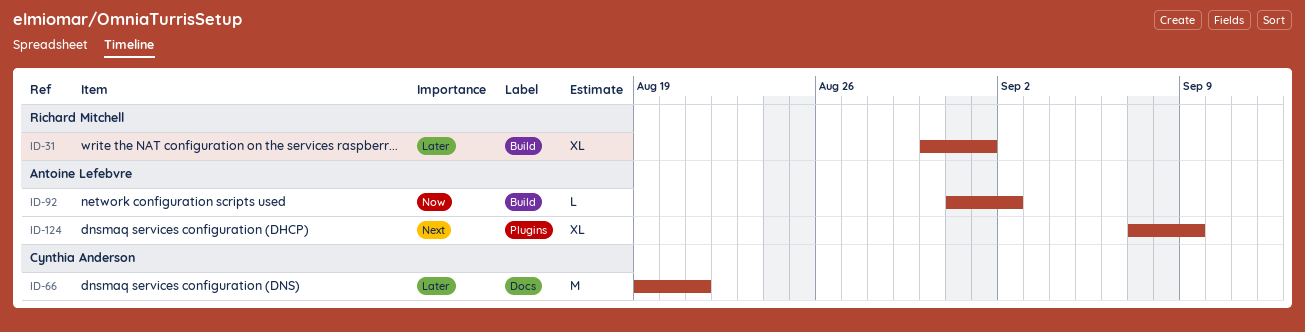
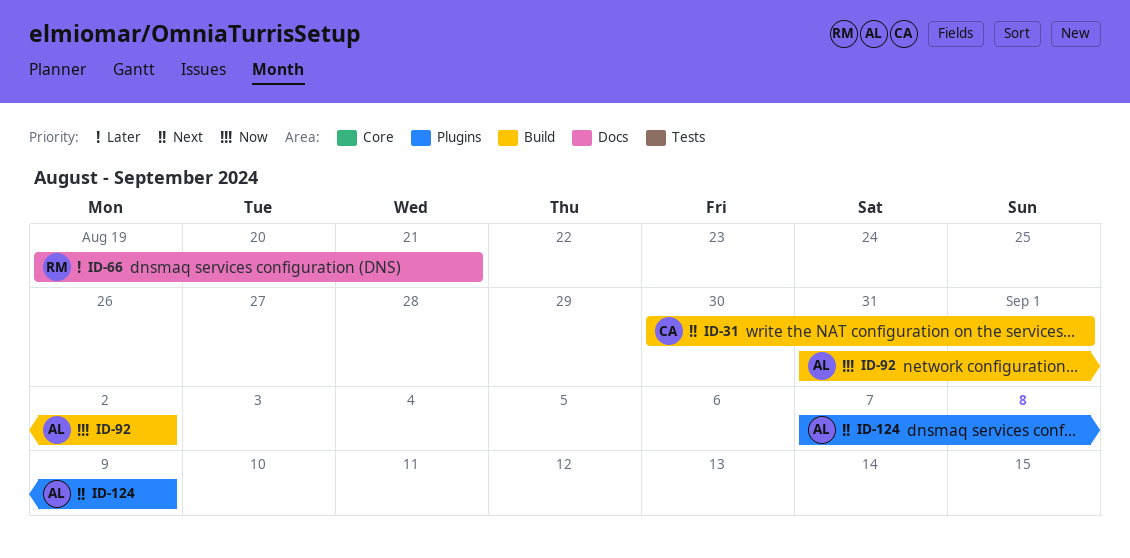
ID-31, owner: Richard Mitchell -> Cynthia Anderson
ID-31, priority: Later -> Next
ID-66, owner: Cynthia Anderson -> Richard Mitchell

